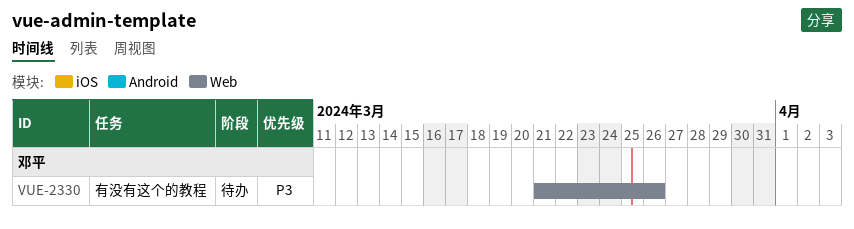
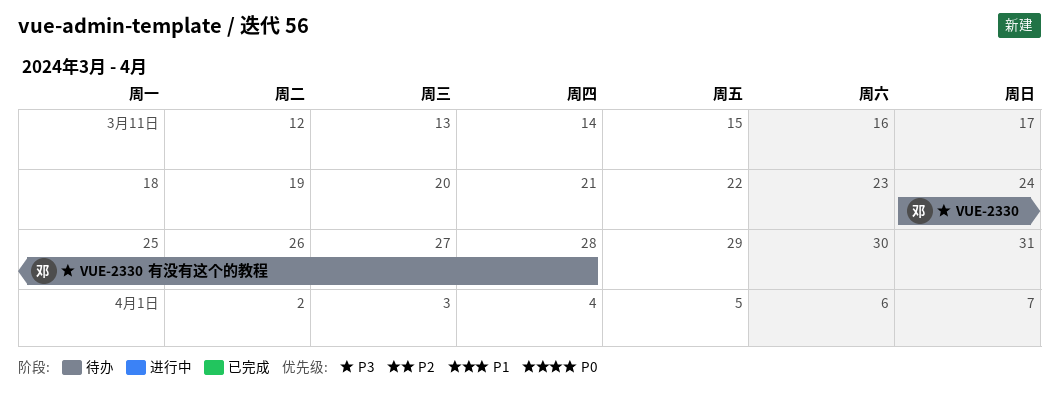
VUE-2330, start: Mar 21 -> Mar 24
VUE-2330, due: Mar 26 -> Mar 28

